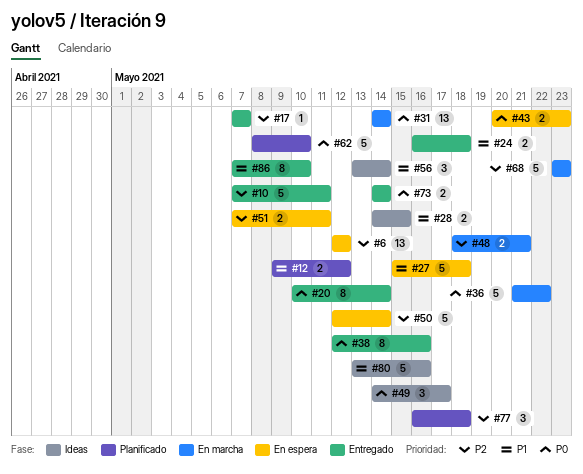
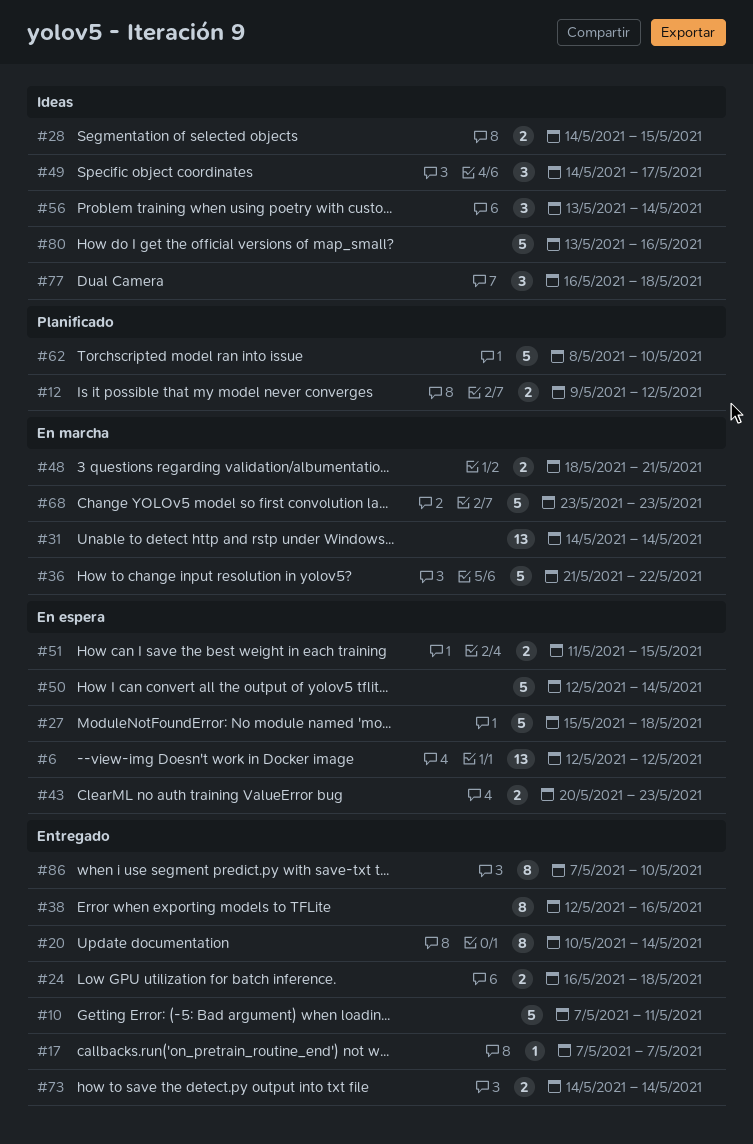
#51, start: May 7 -> May 11
#51, due: May 11 -> May 15
#77, status: Planificado -> Ideas

